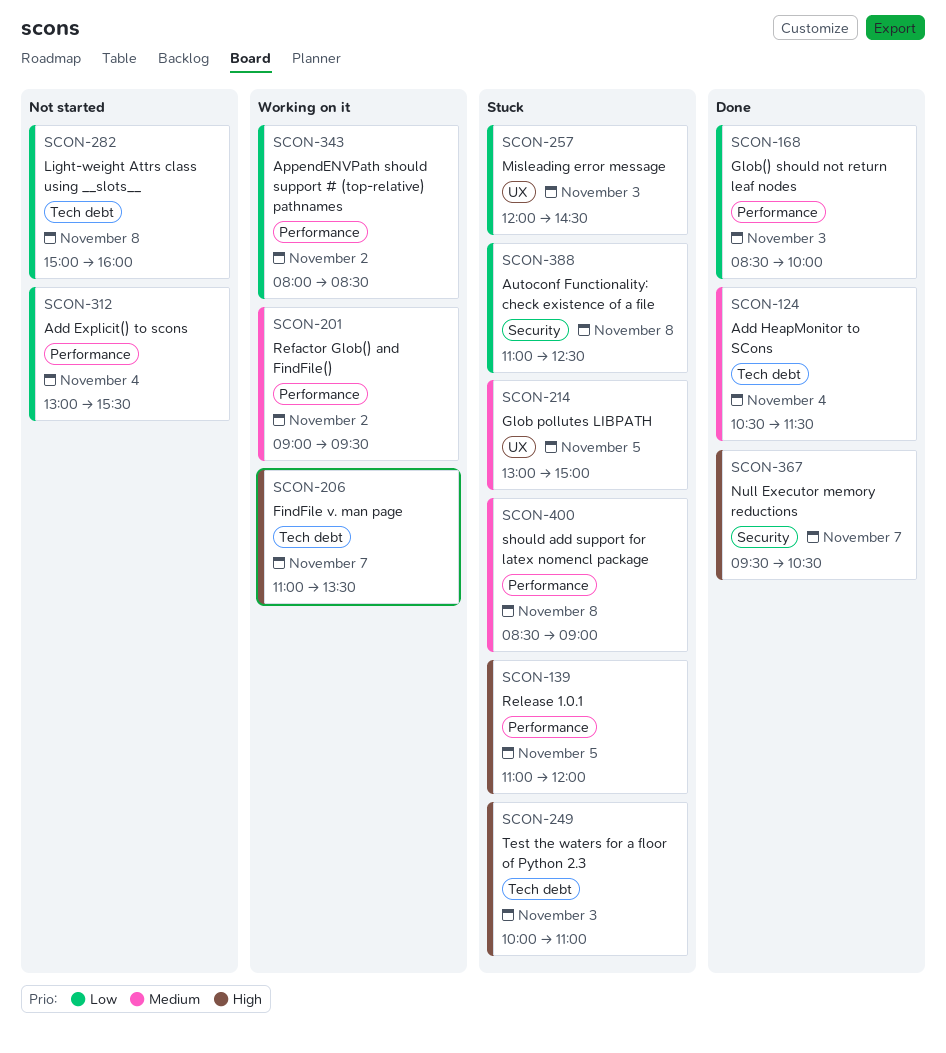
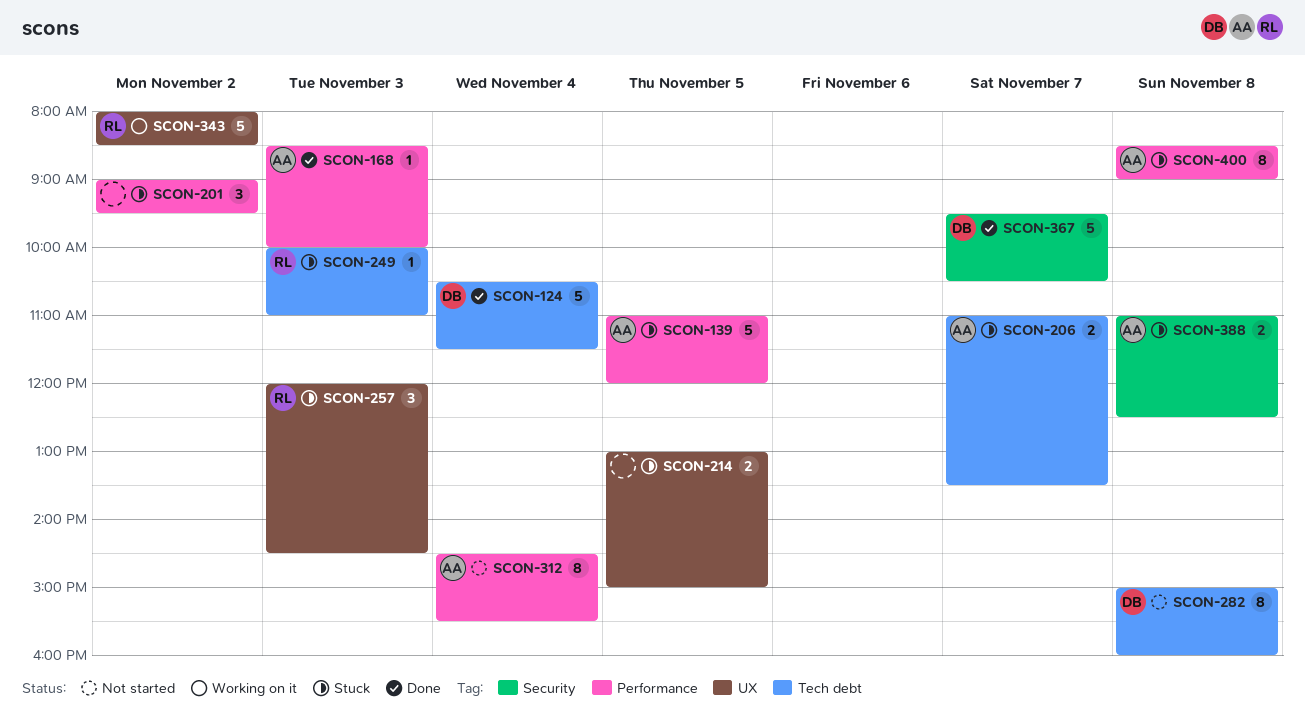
SCON-201, status: Working on it -> Stuck
SCON-206, status: Working on it -> Stuck
SCON-312, begins: 13:00 -> 14:30
SCON-343, label: Performance -> UX

